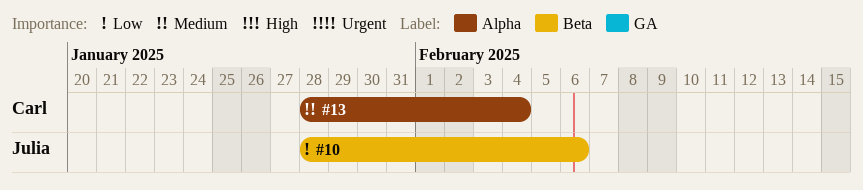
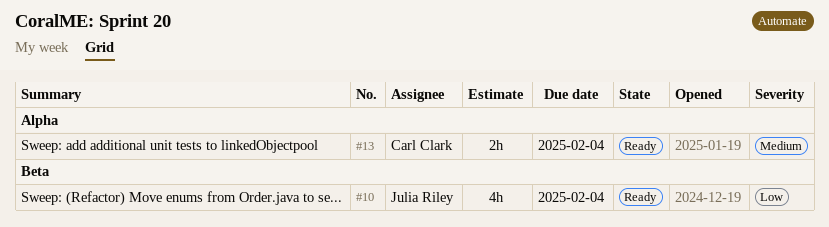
#10, due: Feb 6 -> Feb 4

